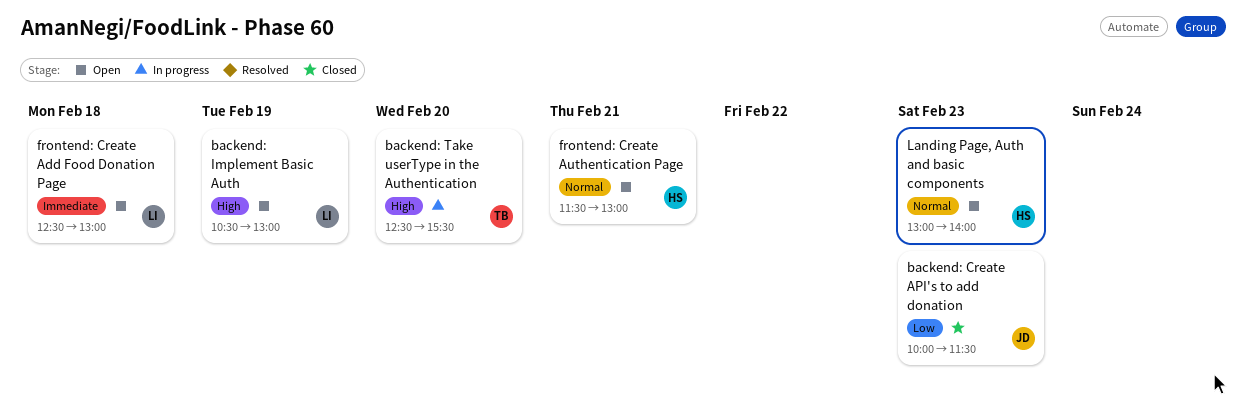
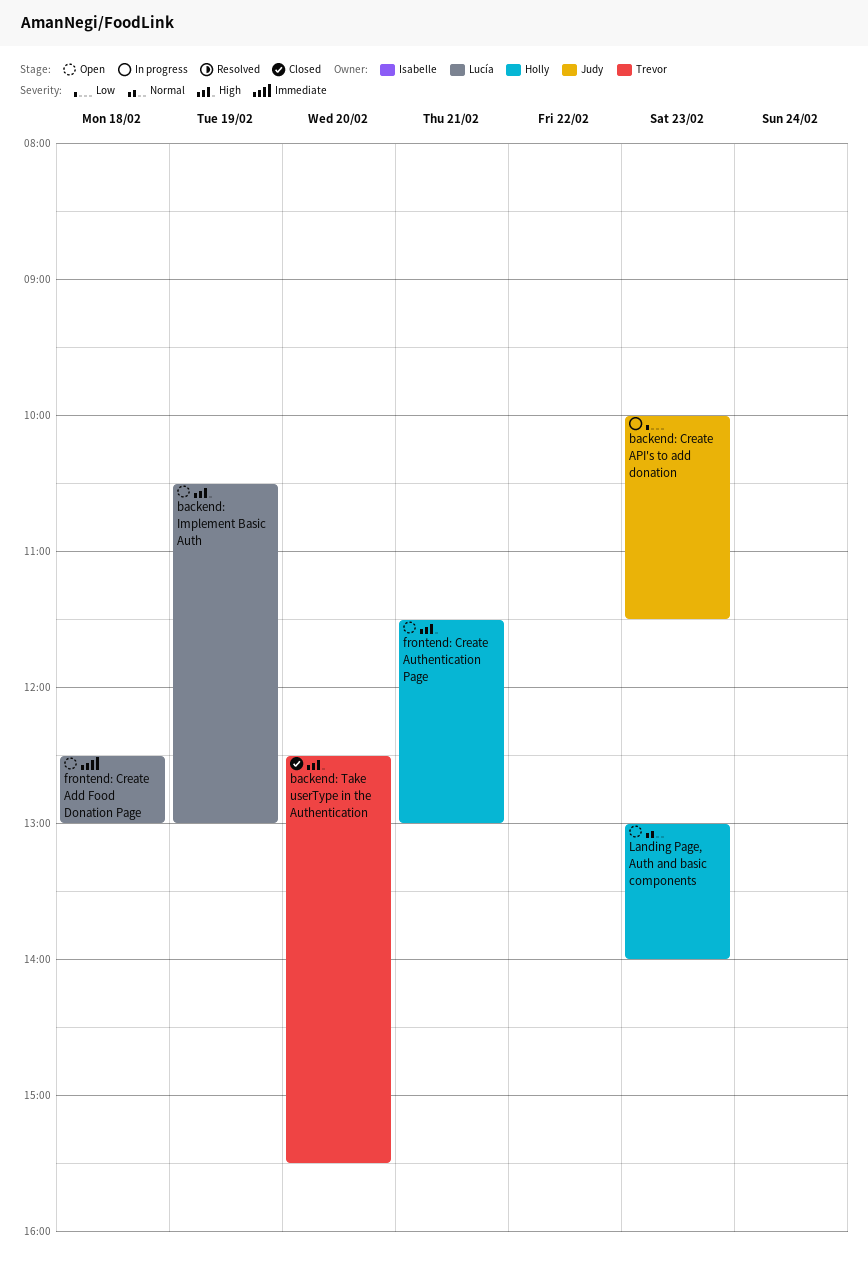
backend: Create API's to add donation, status: Closed -> In progress
backend: Take userType in the Authentication, status: In progress -> Closed
frontend: Create Authentication Page, priority: Normal -> High

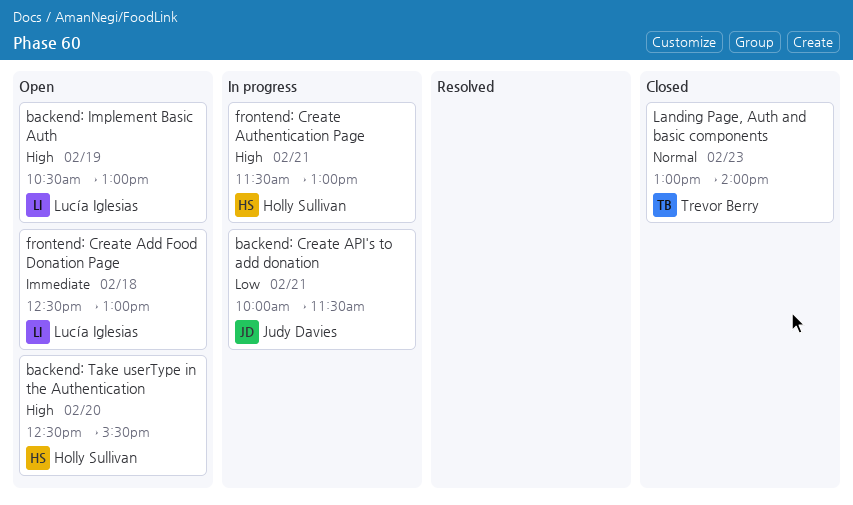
backend: Create API's to add donation, day: Feb 23 -> Feb 21
backend: Take userType in the Authentication, status: Closed -> Open
backend: Take userType in the Authentication, owner: Trevor Berry -> Holly Sullivan
frontend: Create Authentication Page, status: Open -> In progress
Landing Page, Auth and basic components, status: Open -> Closed
Landing Page, Auth and basic components, owner: Holly Sullivan -> Trevor Berry

